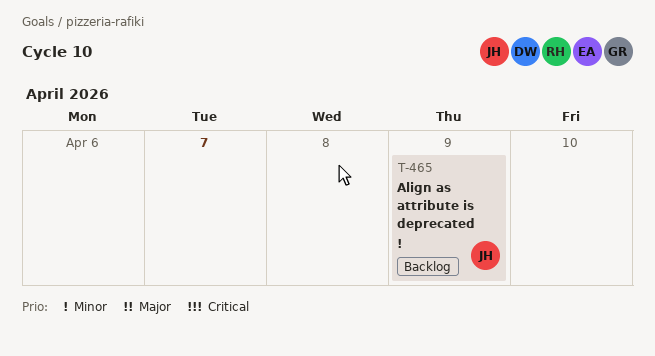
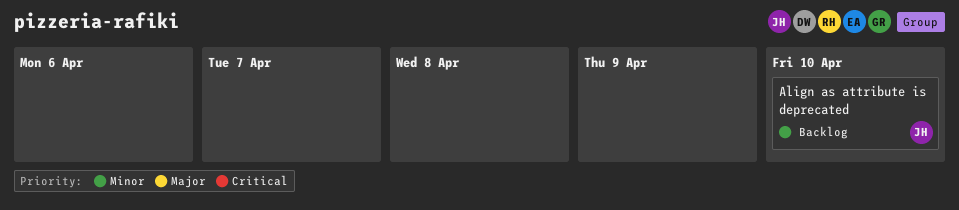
Align as attribute is deprecated, due: Apr 9 -> Apr 10

